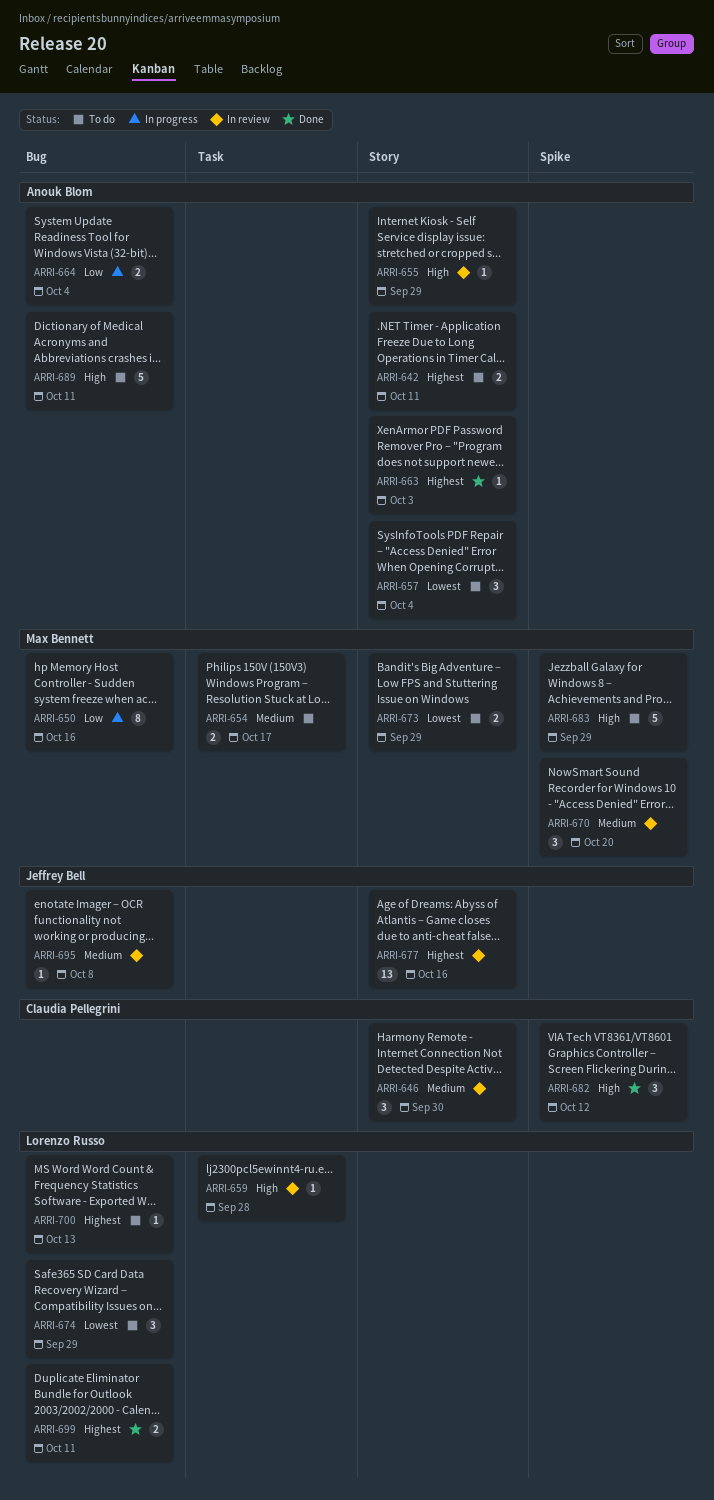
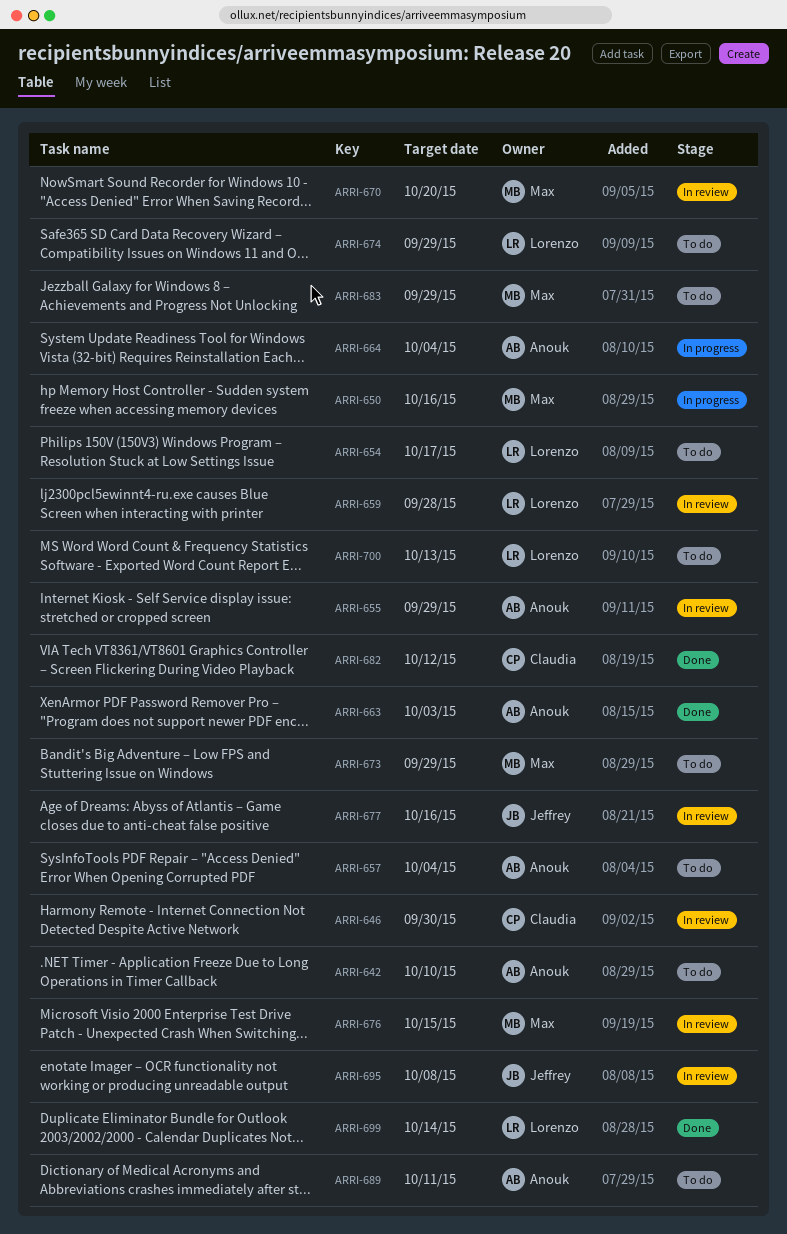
ARRI-642, due: Oct 11 -> Oct 10
ARRI-654, owner: Max Bennett -> Lorenzo Russo
ARRI-676: none -> present
ARRI-699, due: Oct 11 -> Oct 14

